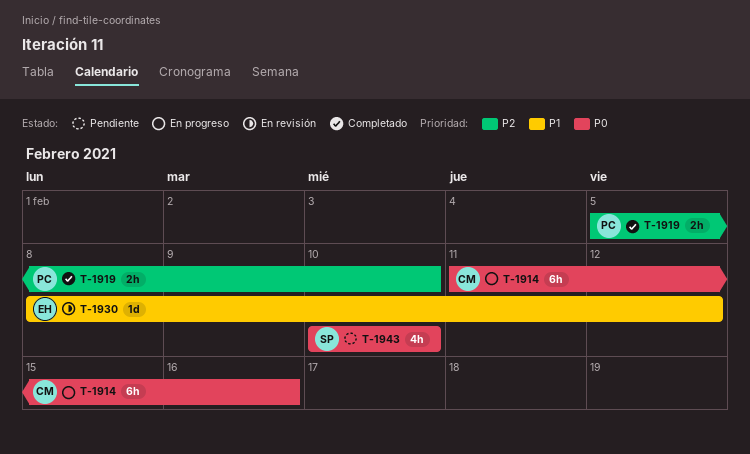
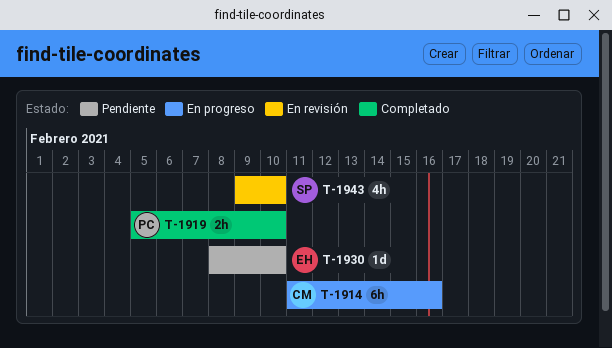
T-1930, status: En revisión -> Pendiente
T-1930, due: Feb 12 -> Feb 10
T-1943, status: Pendiente -> En revisión
T-1943, start: Feb 10 -> Feb 9

